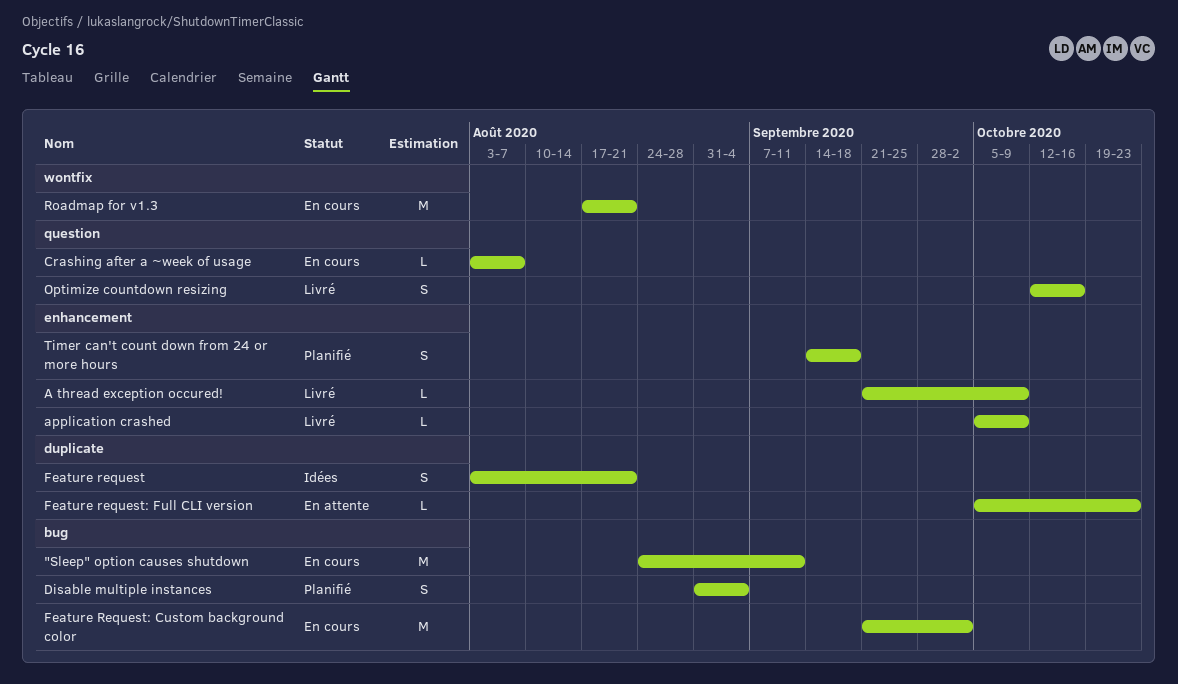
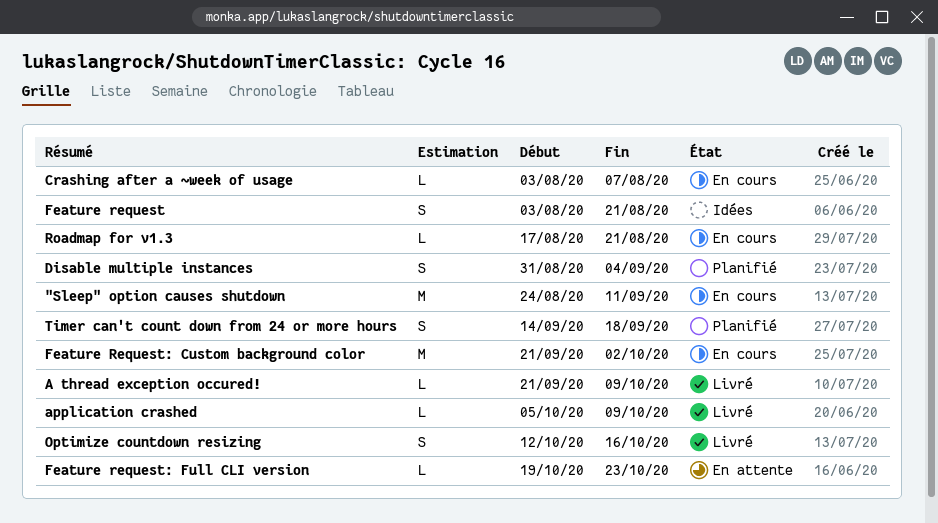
Feature request: Full CLI version, start: Oct 5 -> Oct 19
Roadmap for v1.3, estimate: M -> L

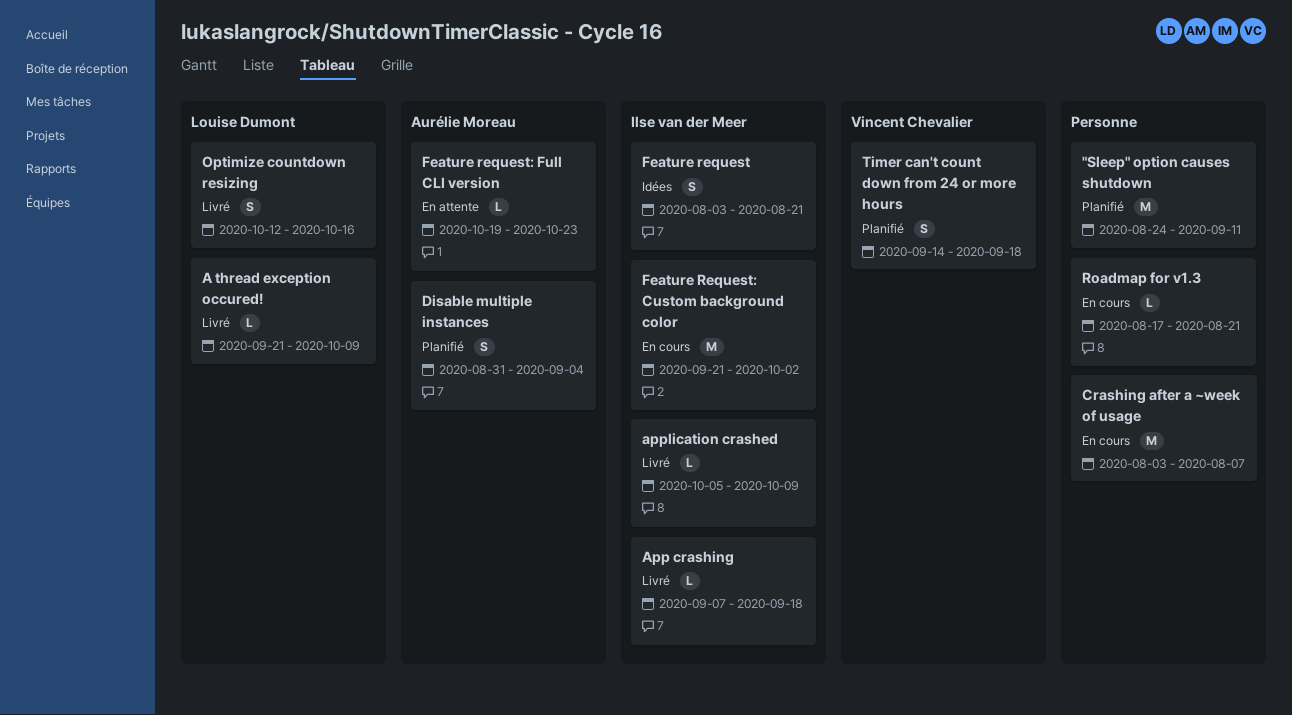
"Sleep" option causes shutdown, status: En cours -> Planifié
App crashing: none -> present
Crashing after a ~week of usage, estimate: L -> M

